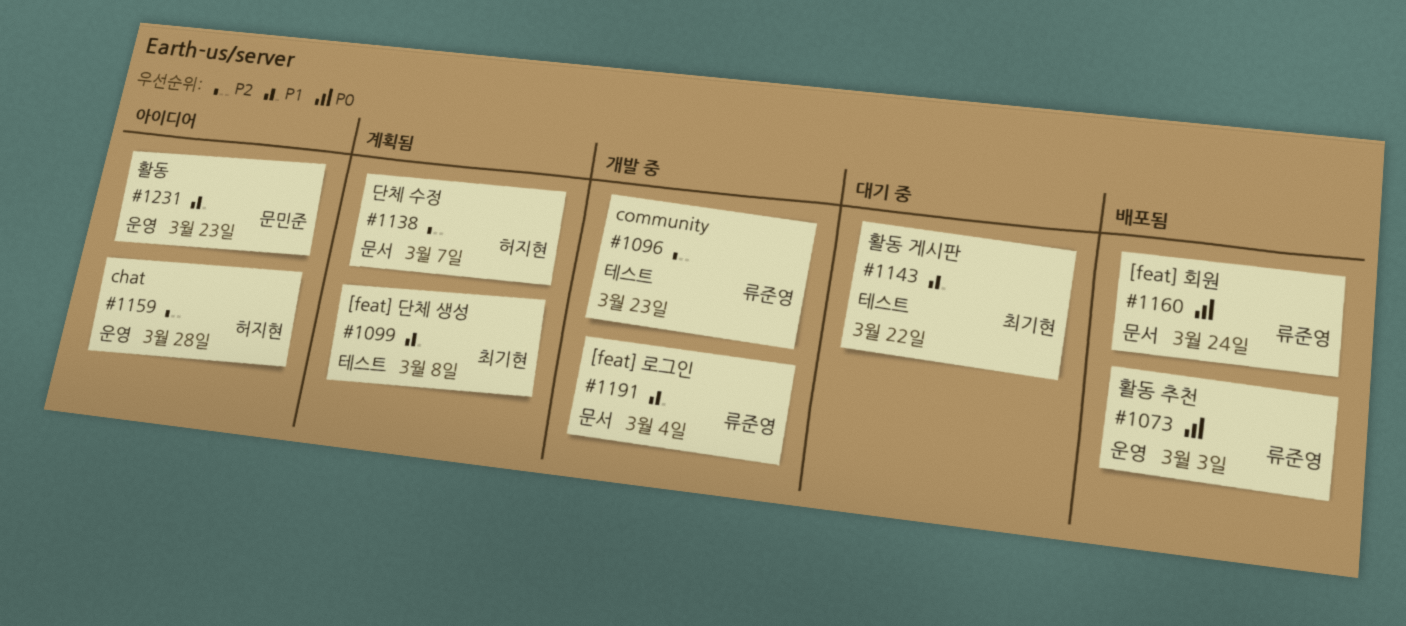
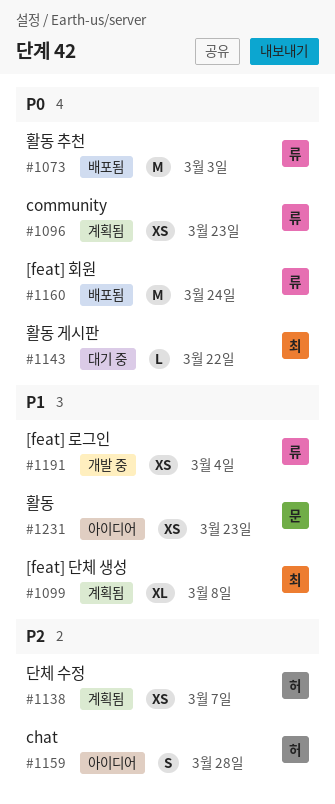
#1096, status: 개발 중 -> 계획됨
#1096, priority: P2 -> P0
#1143, priority: P1 -> P0

